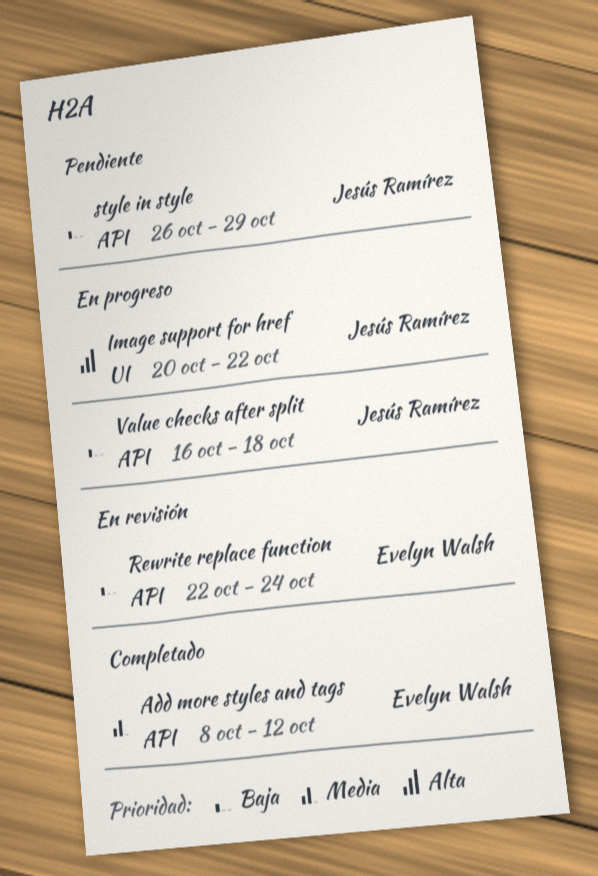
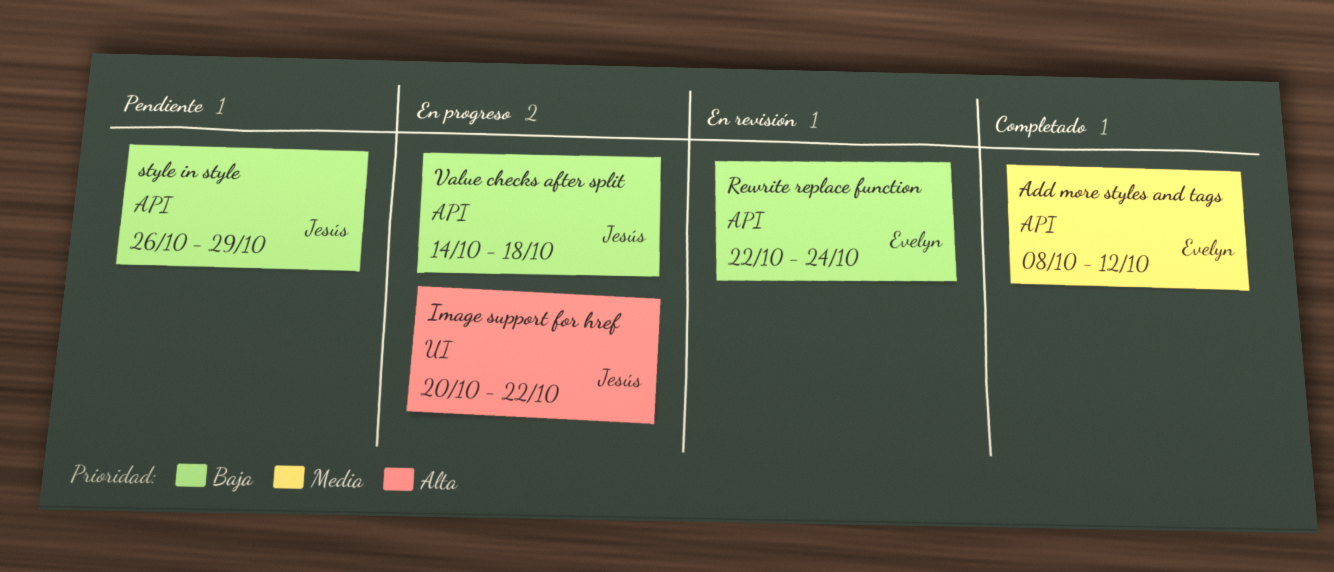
Value checks after split, start: Oct 16 -> Oct 14

